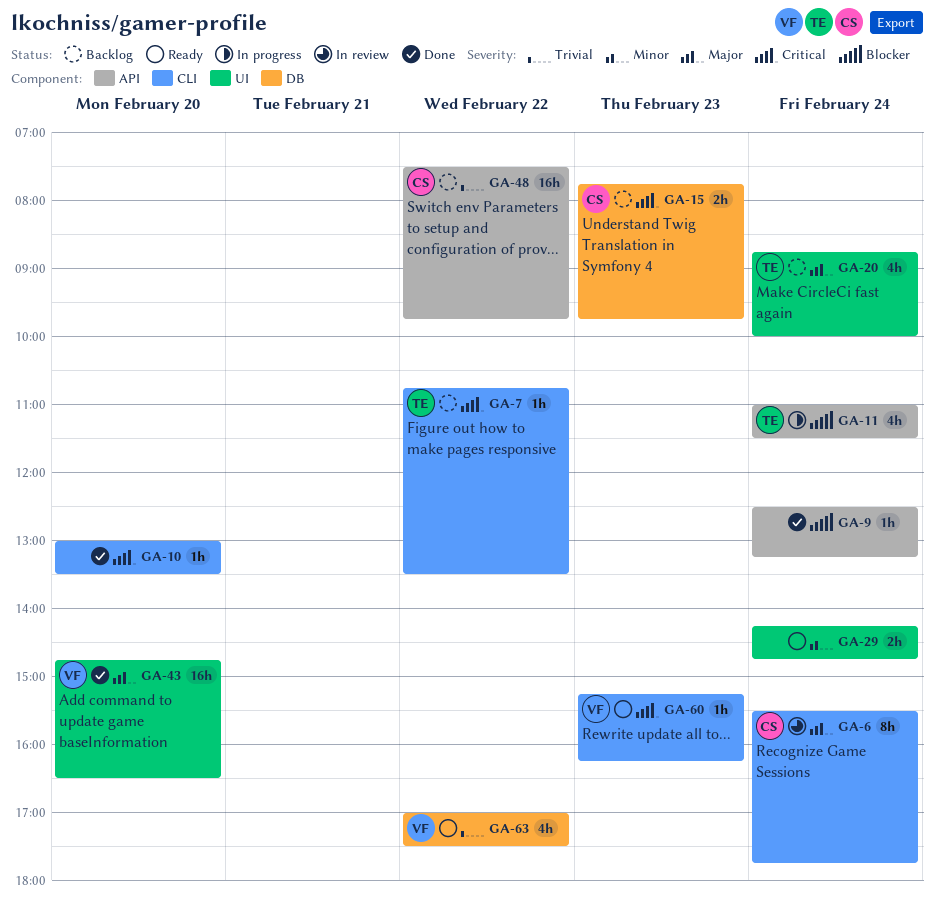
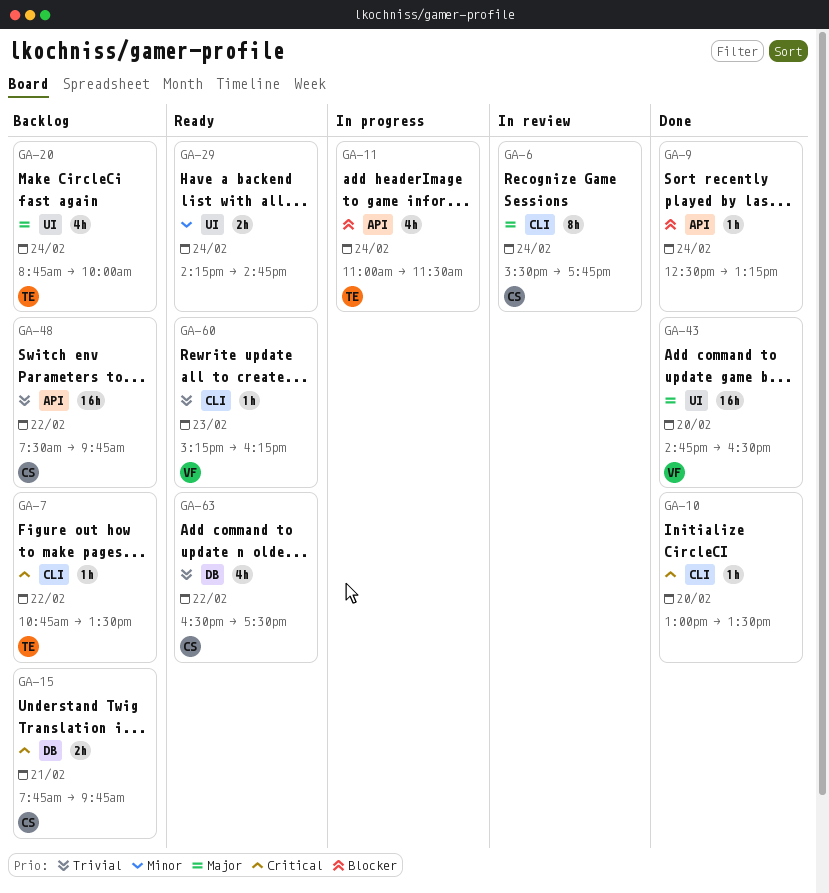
GA-15, day: Feb 23 -> Feb 21
GA-60, priority: Critical -> Trivial
GA-63, owner: VF -> CS
GA-63, begins: 17:00 -> 16:30

